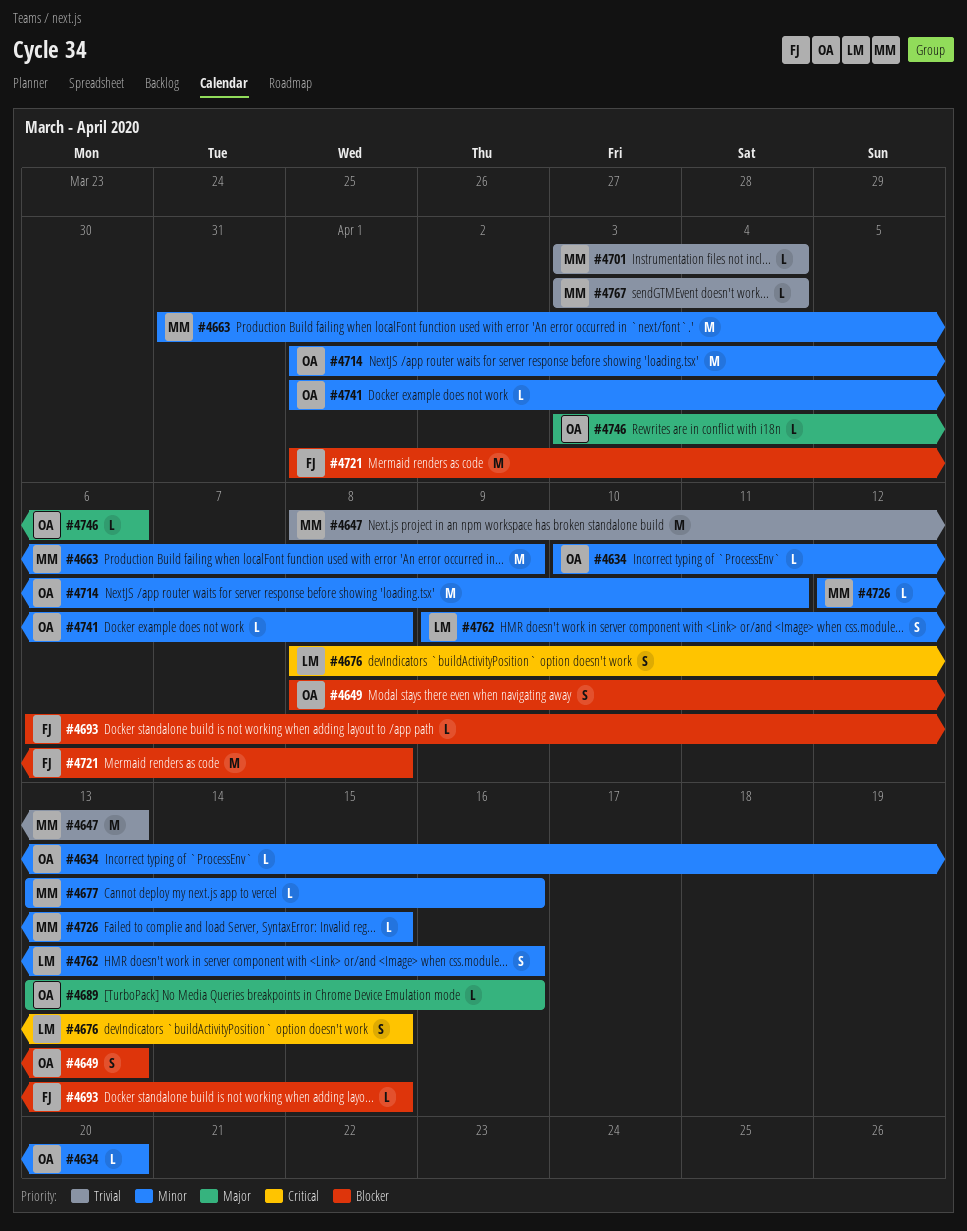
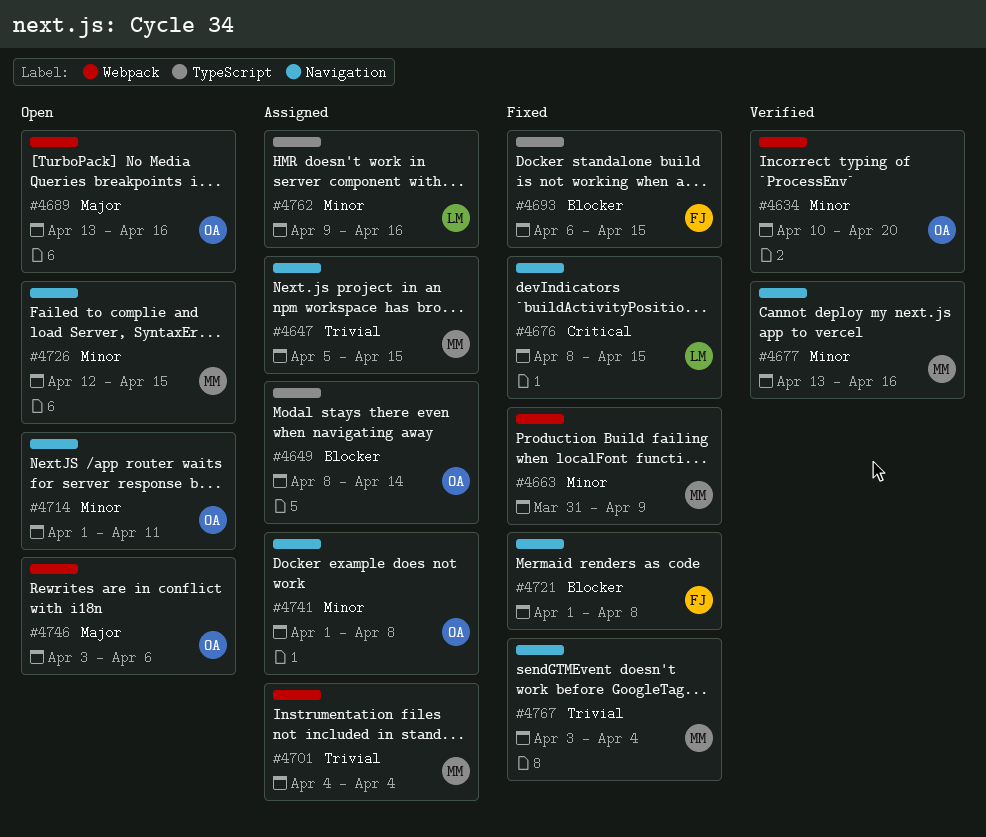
#4647, start: Apr 8 -> Apr 5
#4647, due: Apr 13 -> Apr 15
#4649, due: Apr 13 -> Apr 14
#4701, start: Apr 3 -> Apr 4

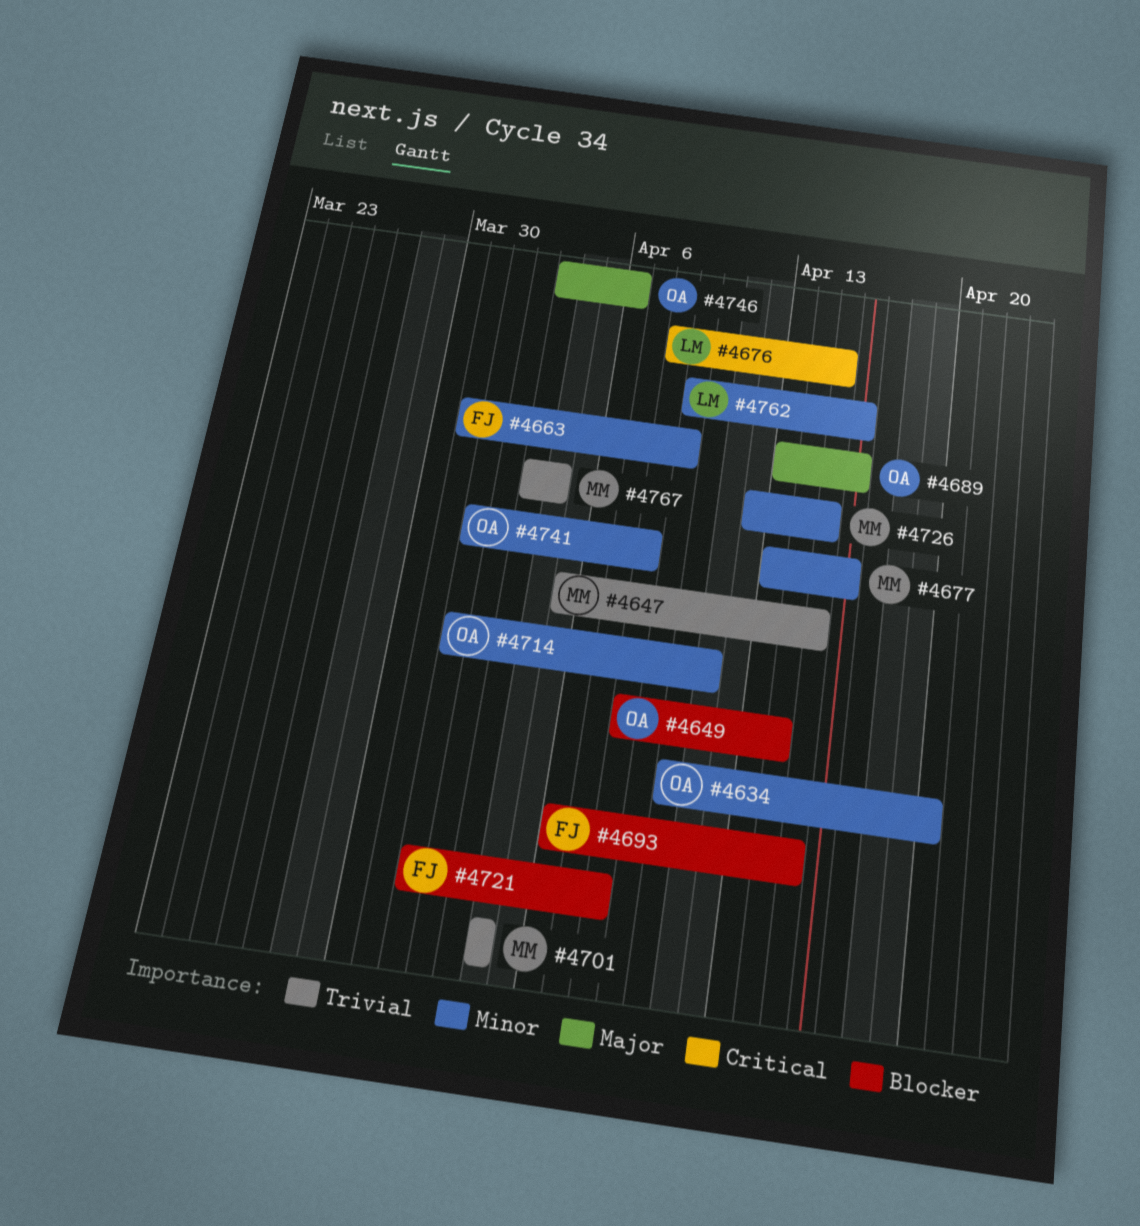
#4663, owner: MM -> FJ

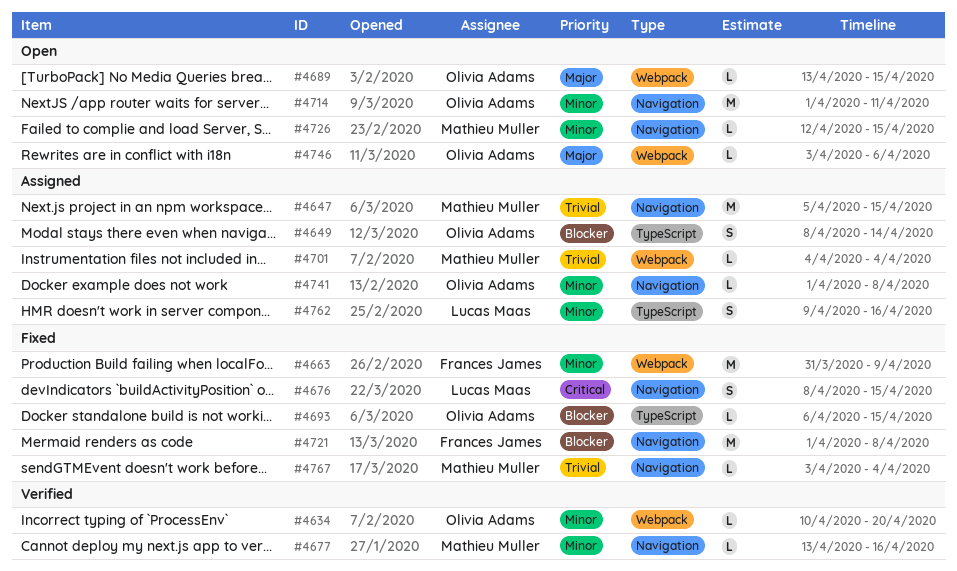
#4689, due: Apr 16 -> Apr 15
#4693, owner: Frances James -> Olivia Adams

